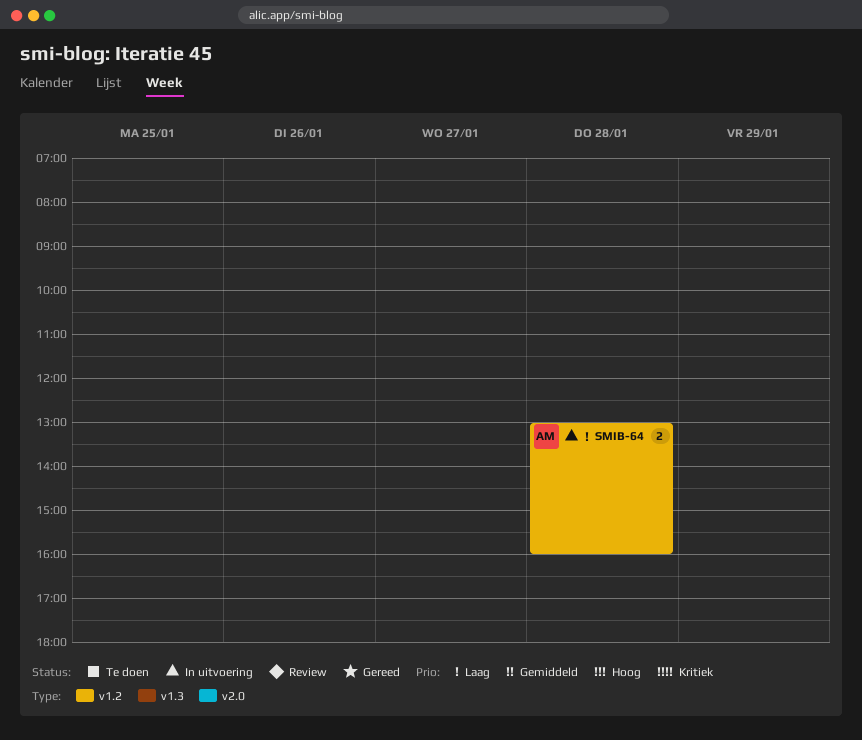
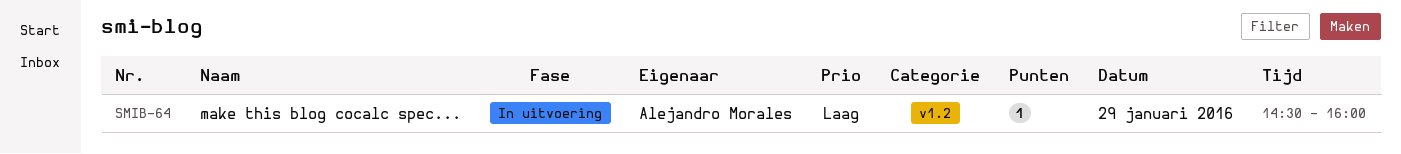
SMIB-64, estimate: 2 -> 1
SMIB-64, day: Jan 28 -> Jan 29
SMIB-64, begins: 13:00 -> 14:30

